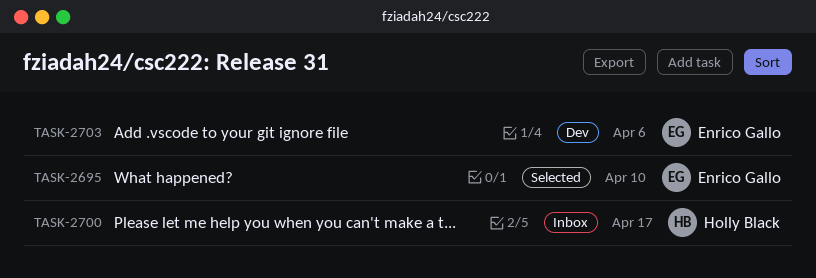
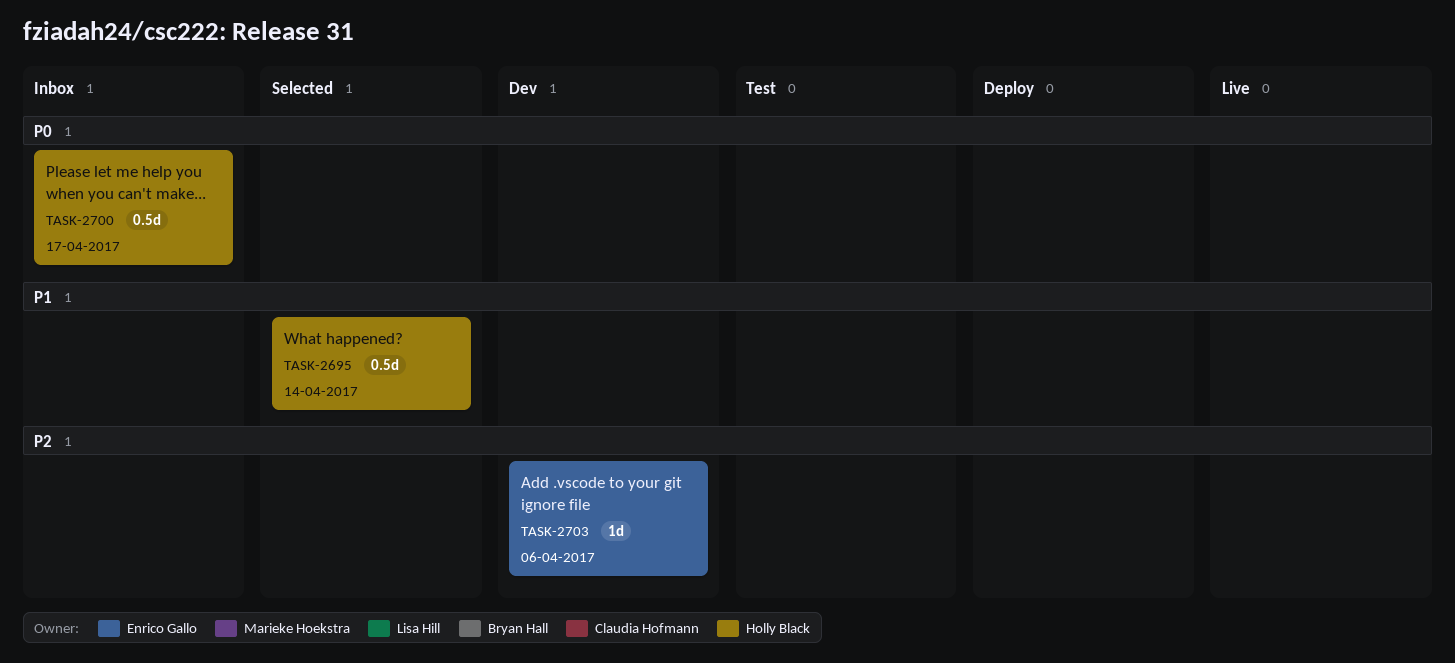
TASK-2695, owner: Enrico Gallo -> Holly Black
TASK-2695, due: Apr 10 -> Apr 14

